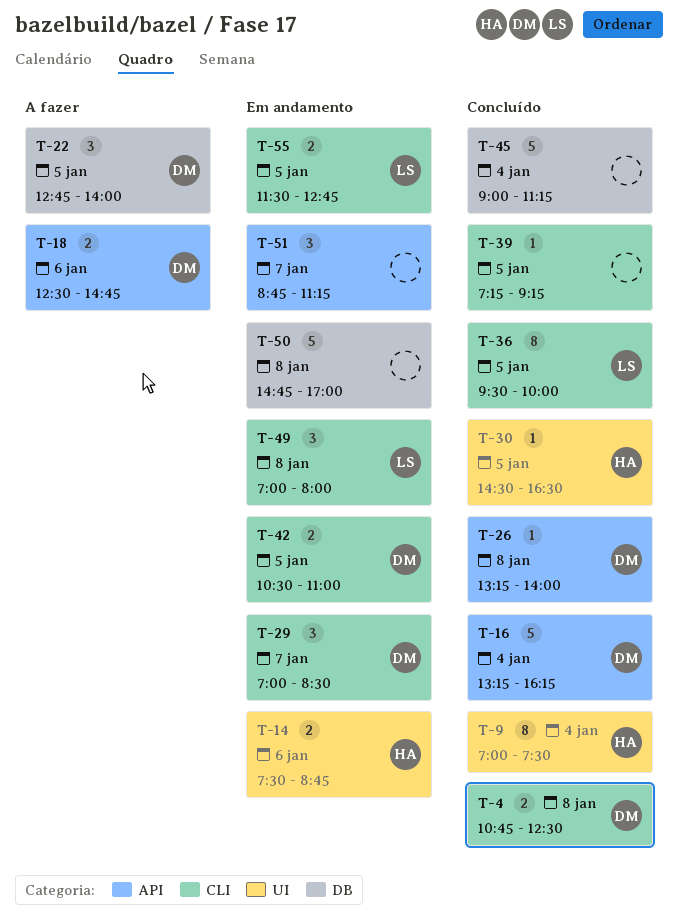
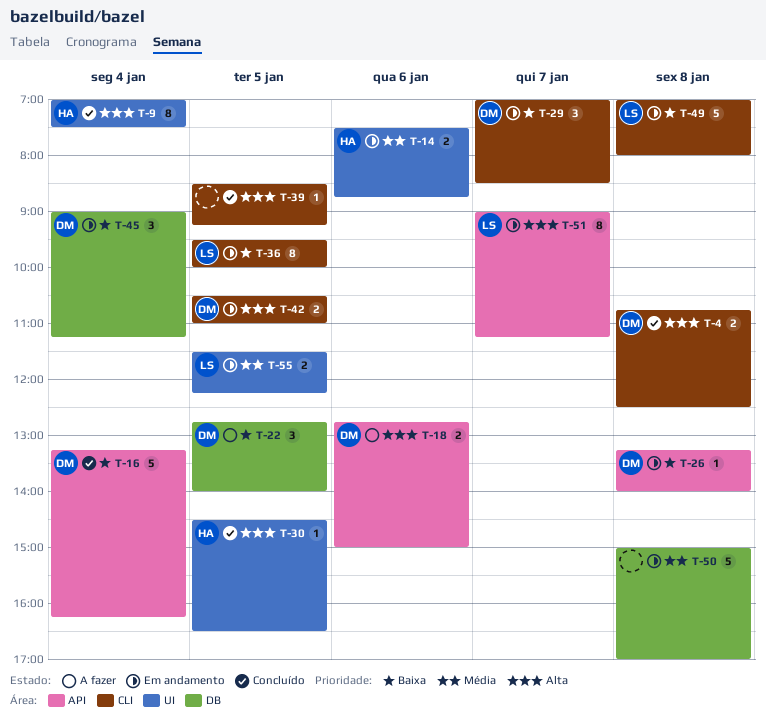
T-18, begins: 12:30 -> 12:45
T-18, ends: 14:45 -> 15:00
T-26, status: Concluído -> Em andamento
T-36, status: Concluído -> Em andamento
T-39, begins: 07:15 -> 08:30
T-45, status: Concluído -> Em andamento
T-45, owner: none -> DM
T-45, estimate: 5 -> 3
T-49, estimate: 3 -> 5
T-50, begins: 14:45 -> 15:00
T-51, owner: none -> LS
T-51, estimate: 3 -> 8
T-51, begins: 08:45 -> 09:00
T-55, label: CLI -> UI
T-55, ends: 12:45 -> 12:15

